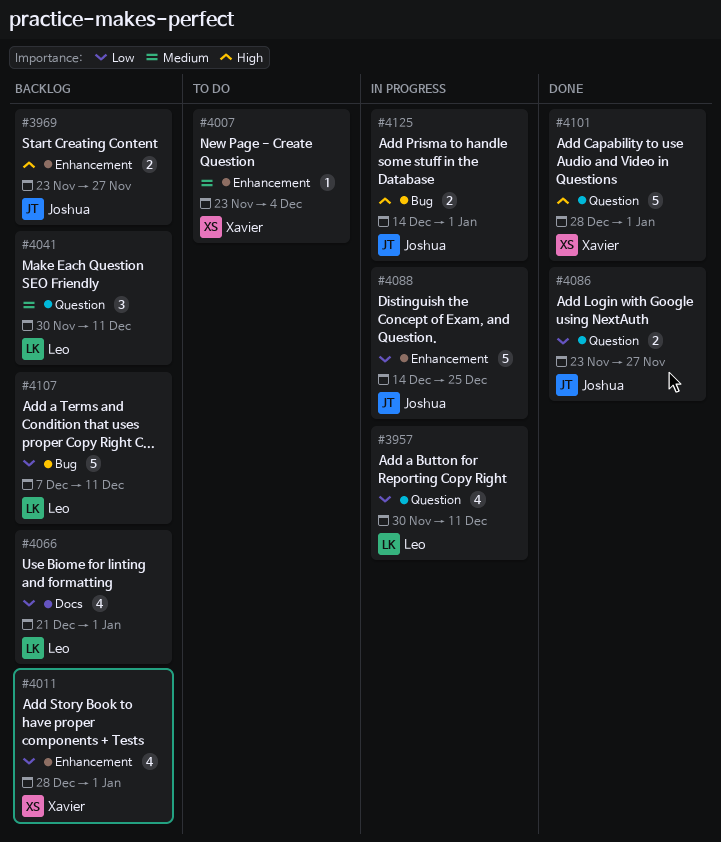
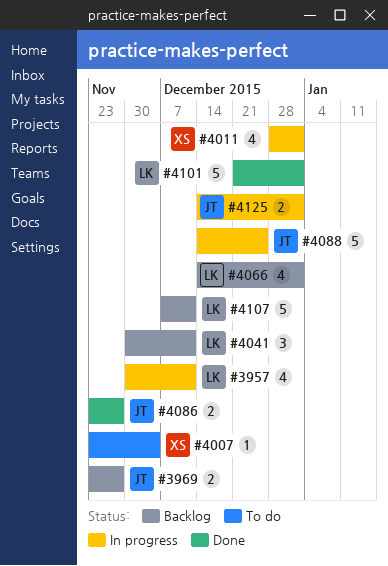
#4011, status: Backlog -> In progress
#4066, start: Dec 21 -> Dec 14
#4101, owner: Xavier -> Leo
#4101, start: Dec 28 -> Dec 21

